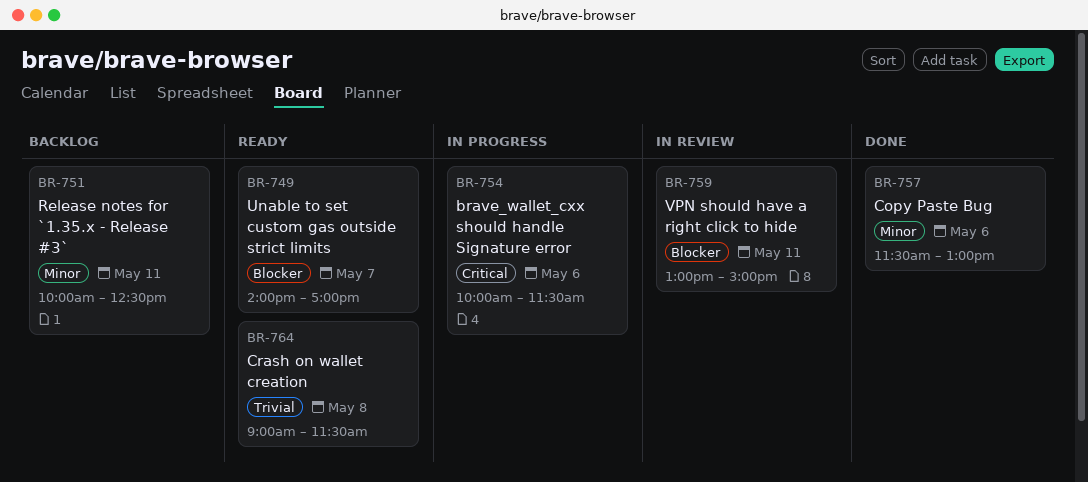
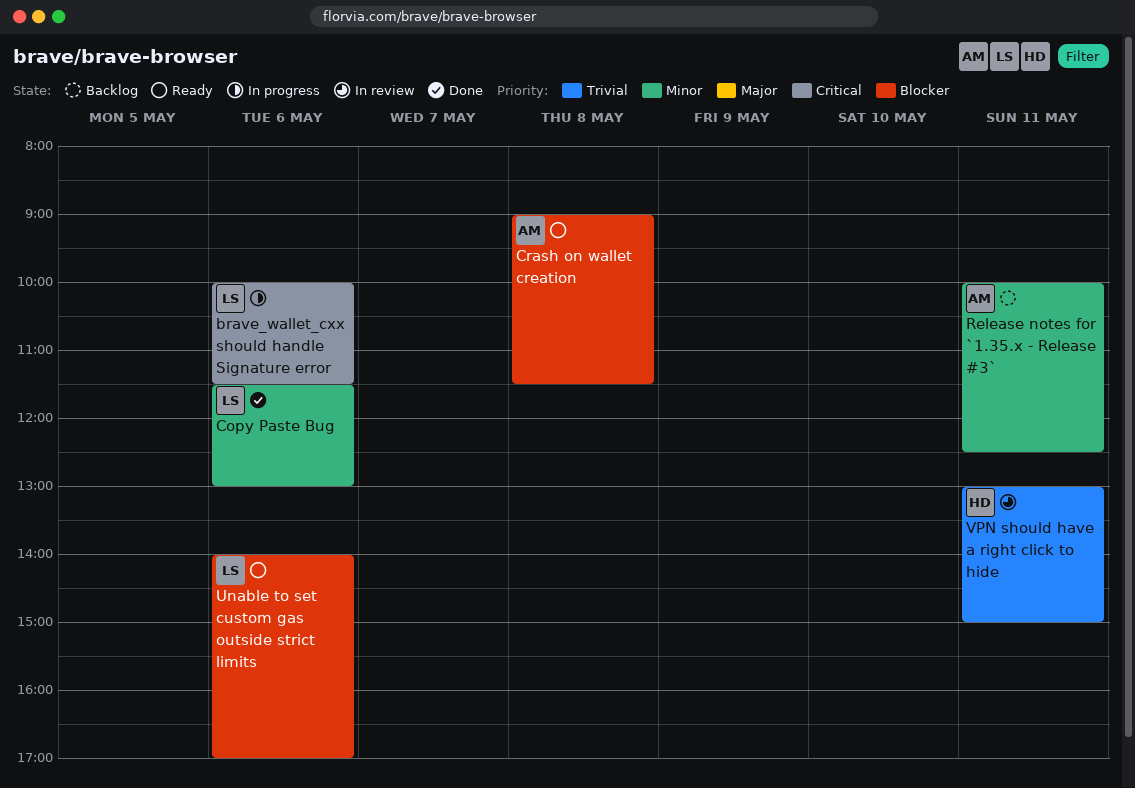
Crash on wallet creation, priority: Trivial -> Blocker
Unable to set custom gas outside strict limits, day: May 7 -> May 6
VPN should have a right click to hide, priority: Blocker -> Trivial

